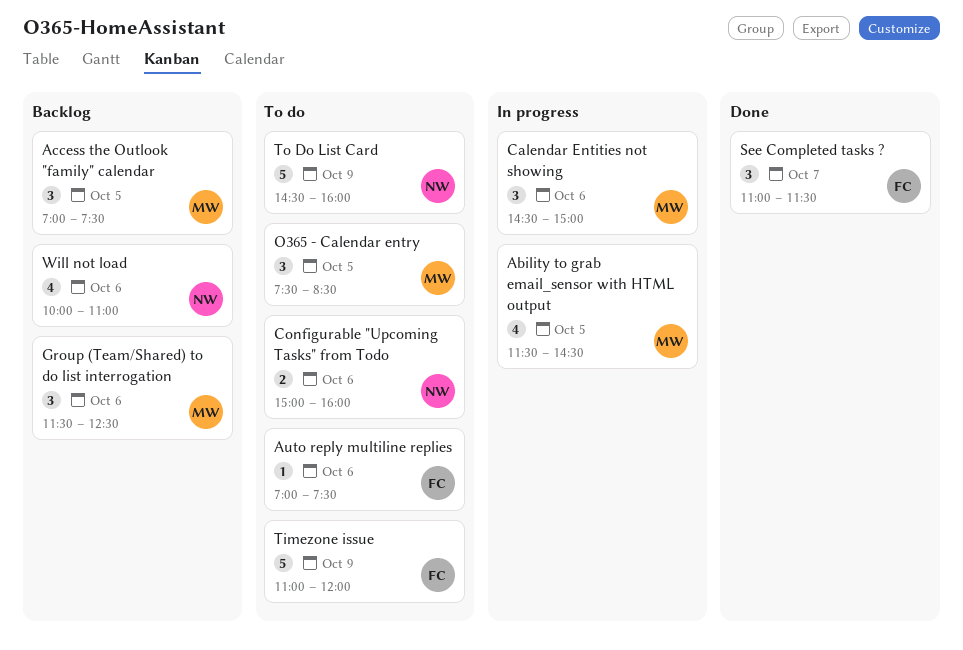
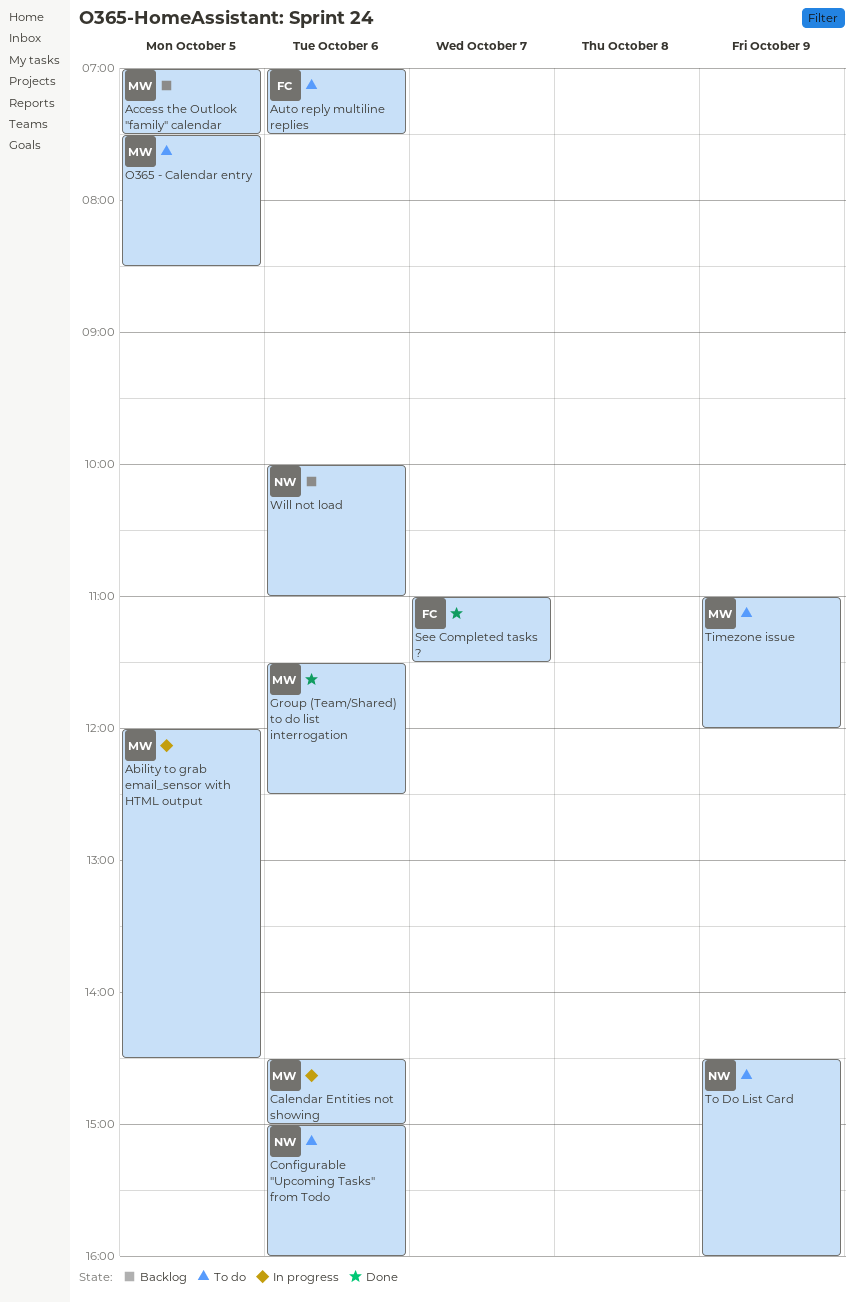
Ability to grab email_sensor with HTML output, begins: 11:30 -> 12:00
Group (Team/Shared) to do list interrogation, status: Backlog -> Done
Timezone issue, owner: FC -> MW

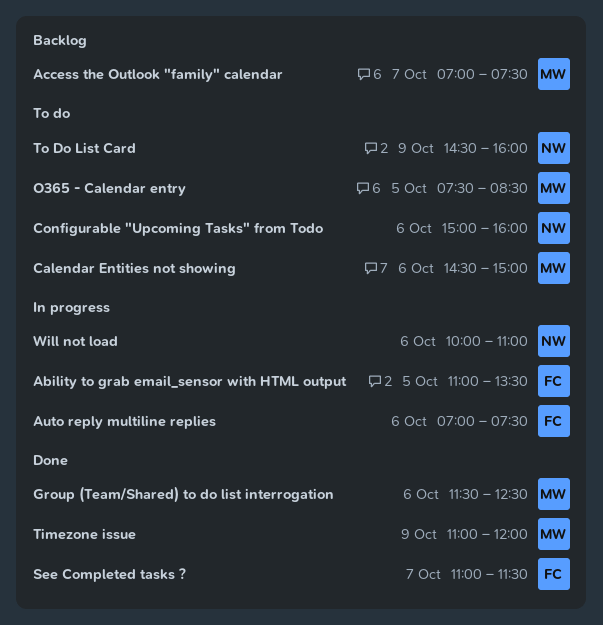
Ability to grab email_sensor with HTML output, owner: MW -> FC
Ability to grab email_sensor with HTML output, begins: 12:00 -> 11:00
Ability to grab email_sensor with HTML output, ends: 14:30 -> 13:30
Access the Outlook "family" calendar, day: Oct 5 -> Oct 7
Auto reply multiline replies, status: To do -> In progress
Calendar Entities not showing, status: In progress -> To do
Timezone issue, status: To do -> Done
Will not load, status: Backlog -> In progress

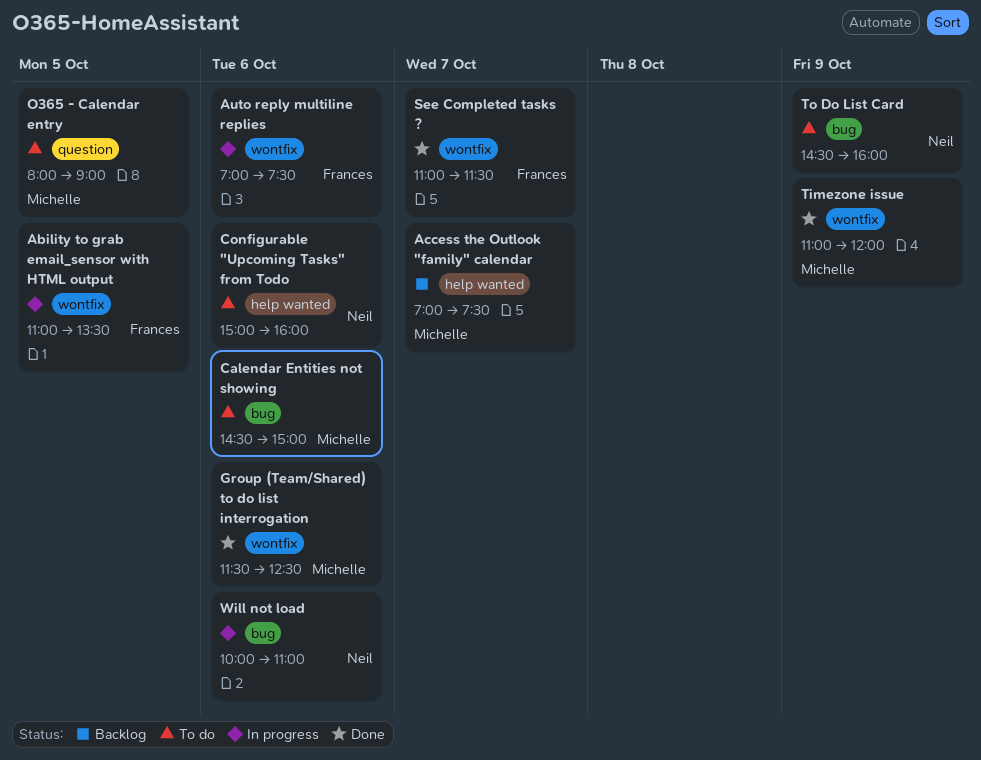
O365 - Calendar entry, begins: 07:30 -> 08:00
O365 - Calendar entry, ends: 08:30 -> 09:00

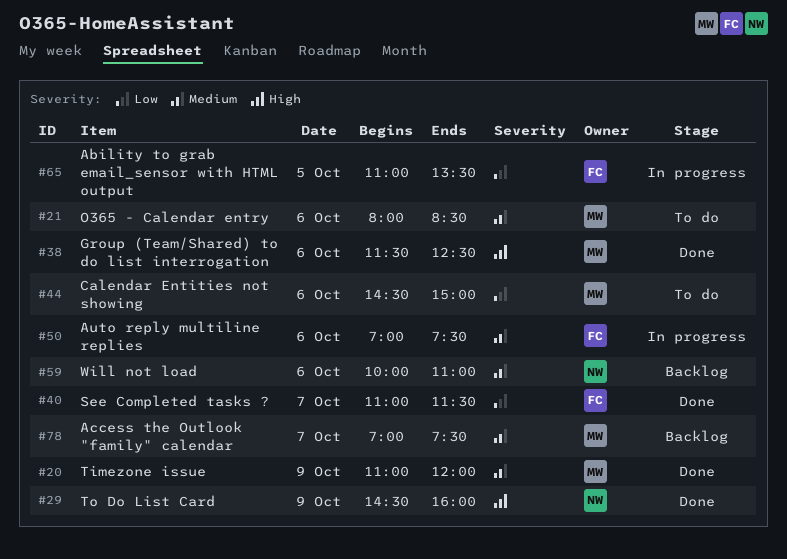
Configurable "Upcoming Tasks" from Todo: present -> none
O365 - Calendar entry, day: Oct 5 -> Oct 6
O365 - Calendar entry, ends: 09:00 -> 08:30
To Do List Card, status: To do -> Done
Will not load, status: In progress -> Backlog

